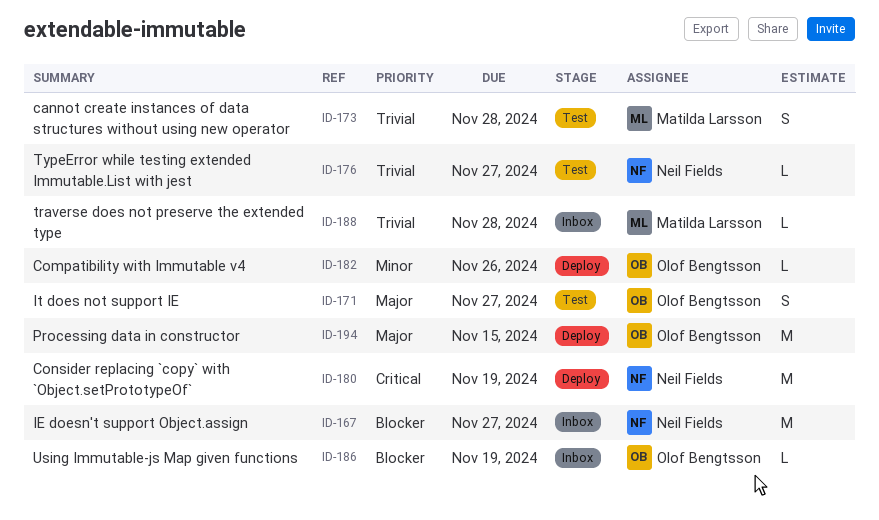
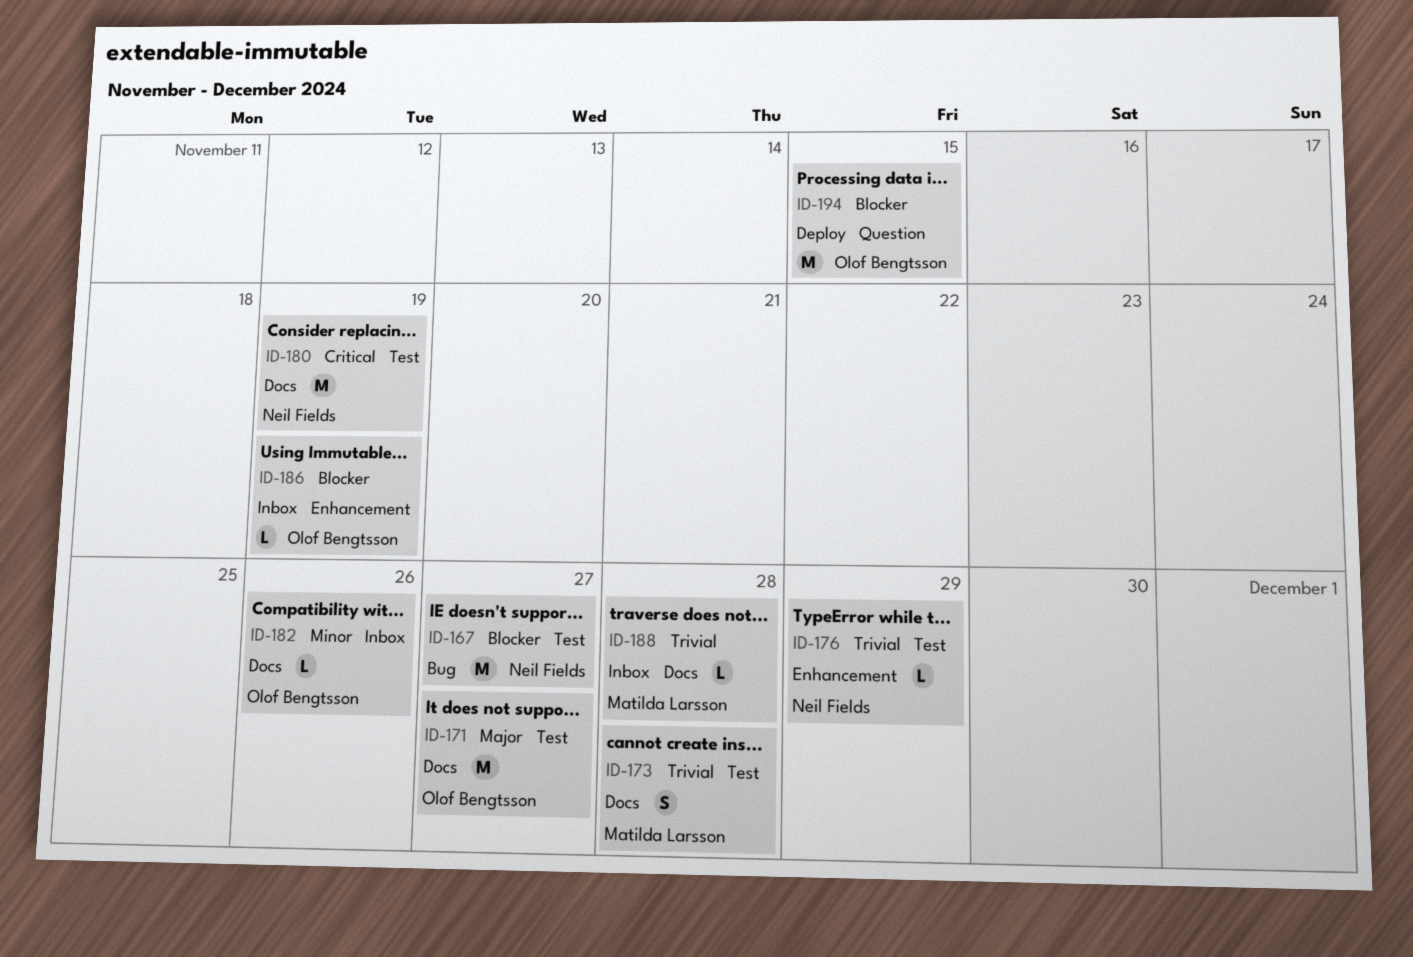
ID-167, status: Inbox -> Test
ID-171, estimate: S -> M
ID-176, due: Nov 27 -> Nov 29
ID-180, status: Deploy -> Test
ID-182, status: Deploy -> Inbox
ID-194, priority: Major -> Blocker

